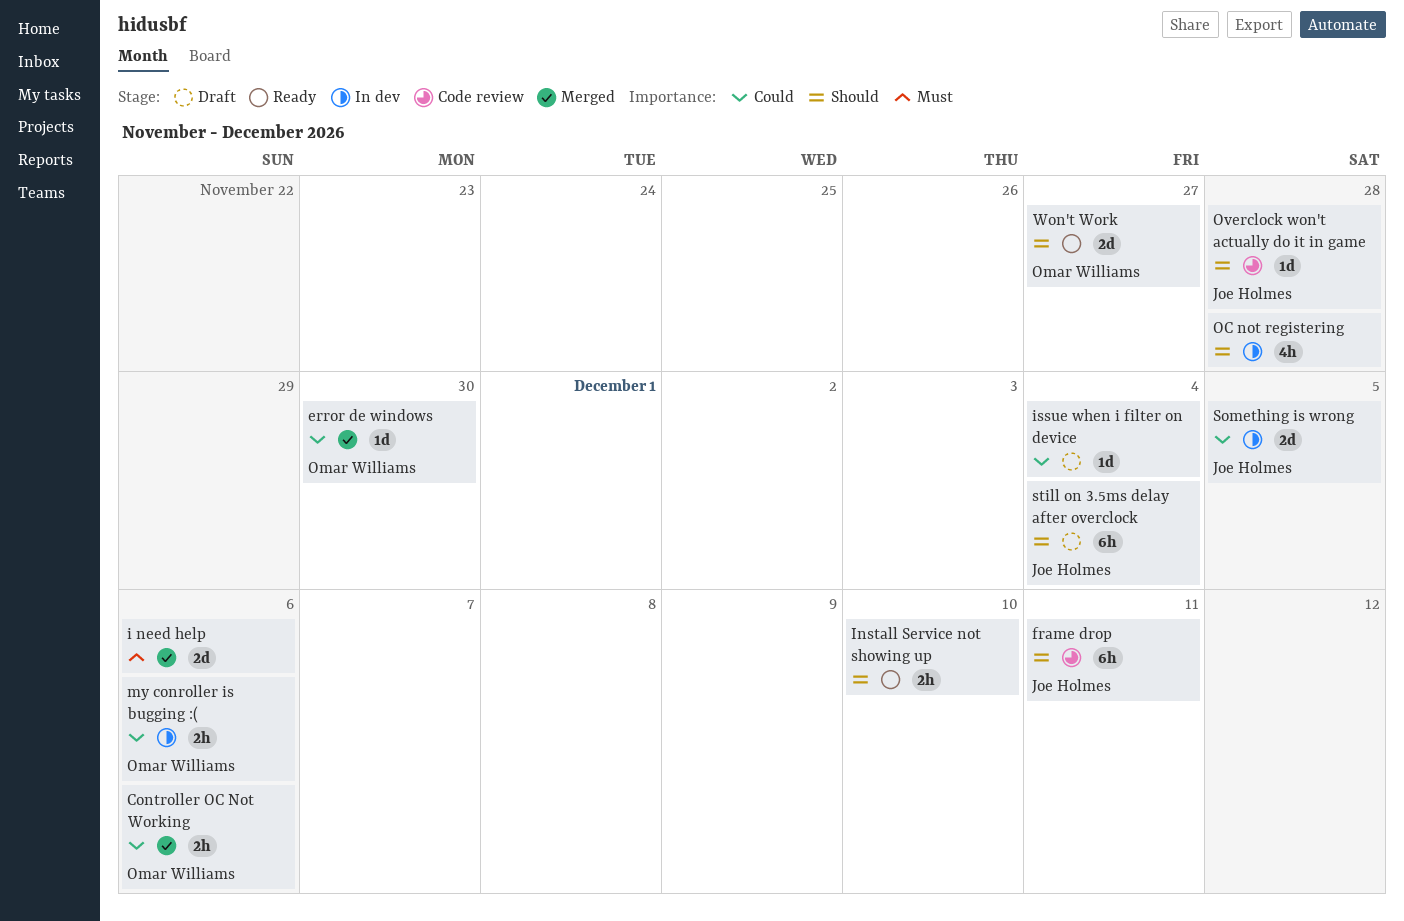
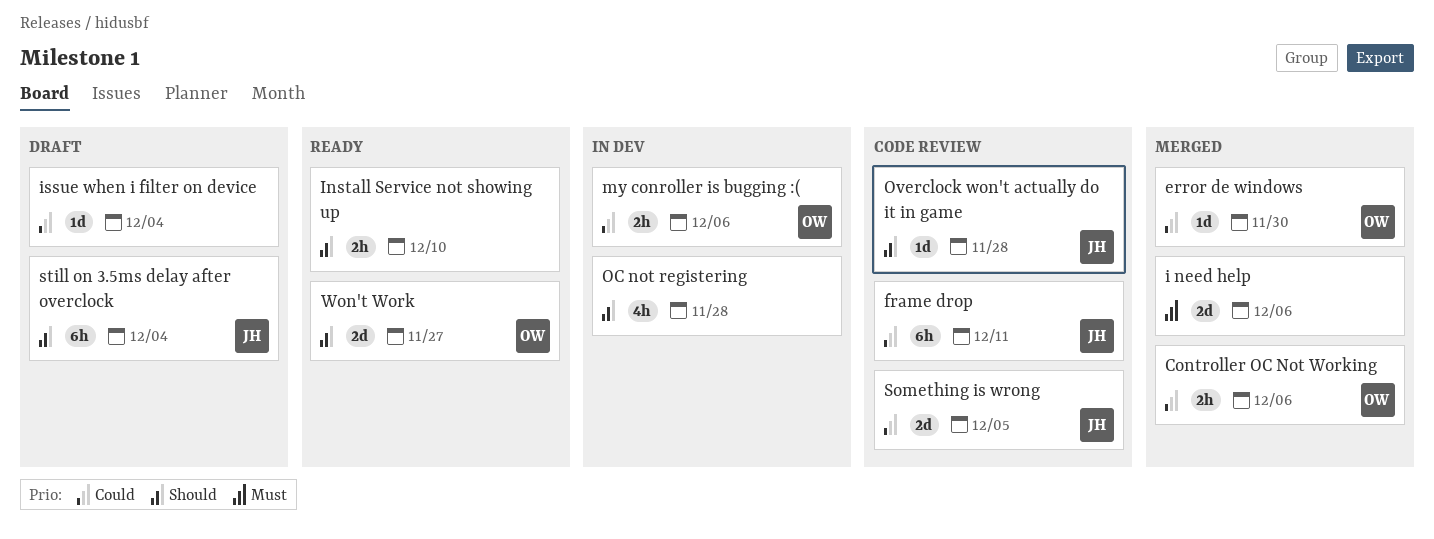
frame drop, priority: Should -> Could
Something is wrong, status: In dev -> Code review

